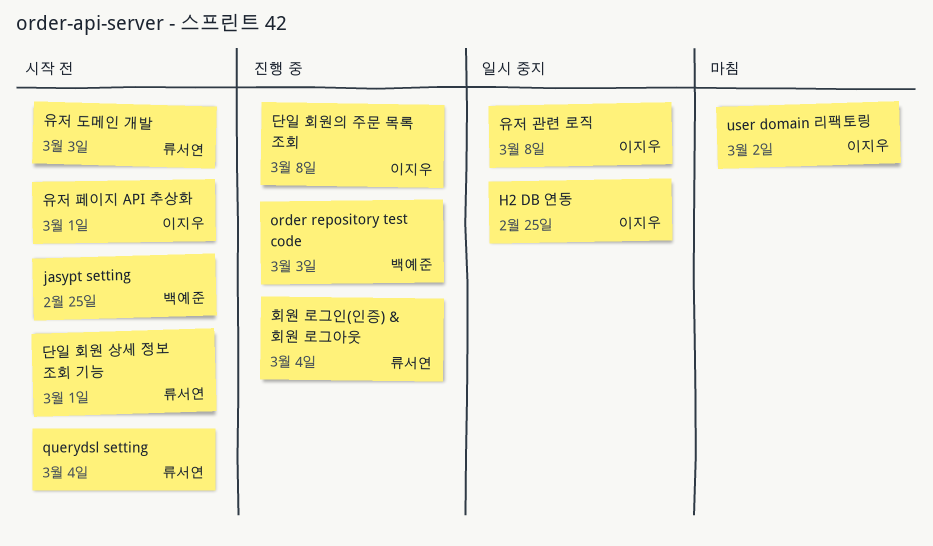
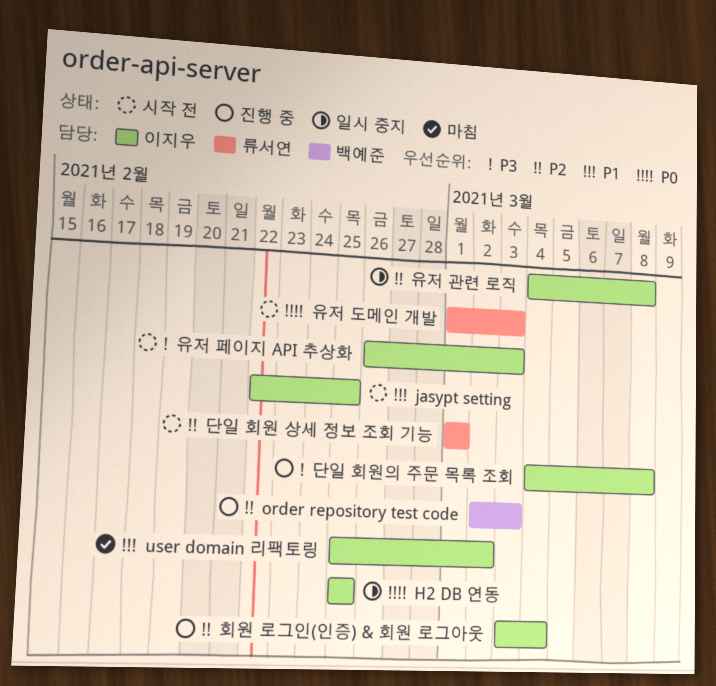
jasypt setting, owner: 백예준 -> 이지우
querydsl setting: present -> none
유저 페이지 API 추상화, due: Mar 1 -> Mar 3
회원 로그인(인증) & 회원 로그아웃, owner: 류서연 -> 이지우

